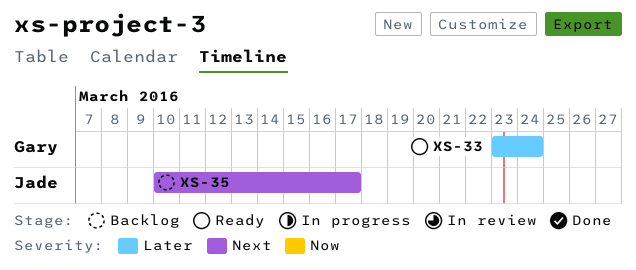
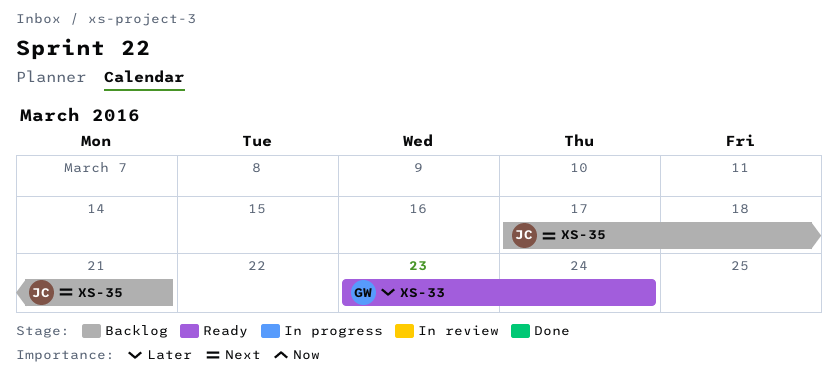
XS-35, start: Mar 10 -> Mar 17
XS-35, due: Mar 17 -> Mar 21

